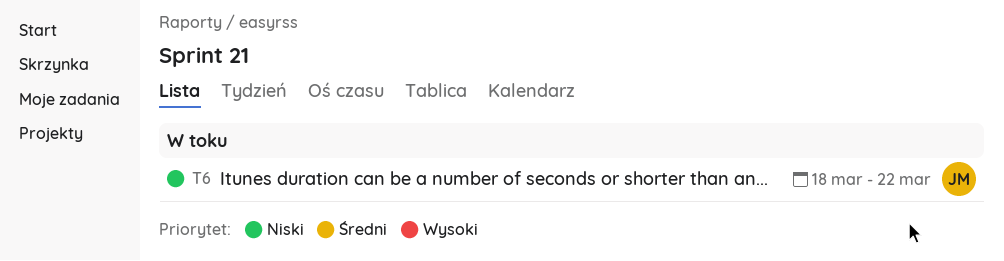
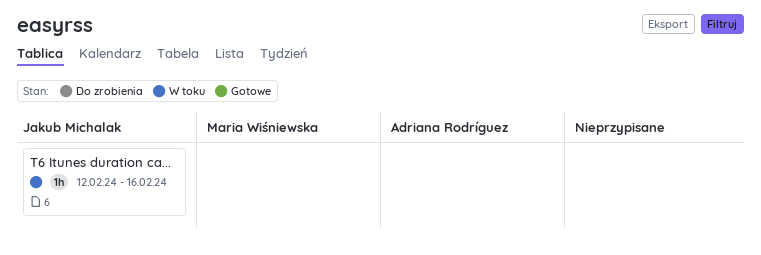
T6, start: Mar 18 -> Feb 12
T6, due: Mar 22 -> Feb 16

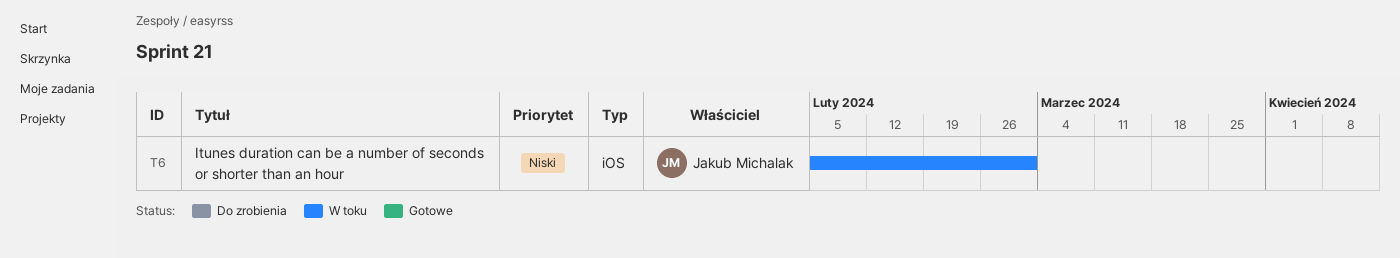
T6, start: Feb 12 -> Feb 5
T6, due: Feb 16 -> Mar 1

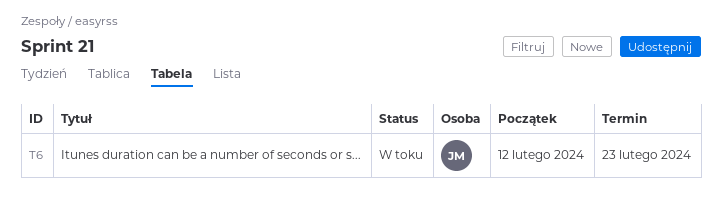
T6, start: Feb 5 -> Feb 12
T6, due: Mar 1 -> Feb 23

